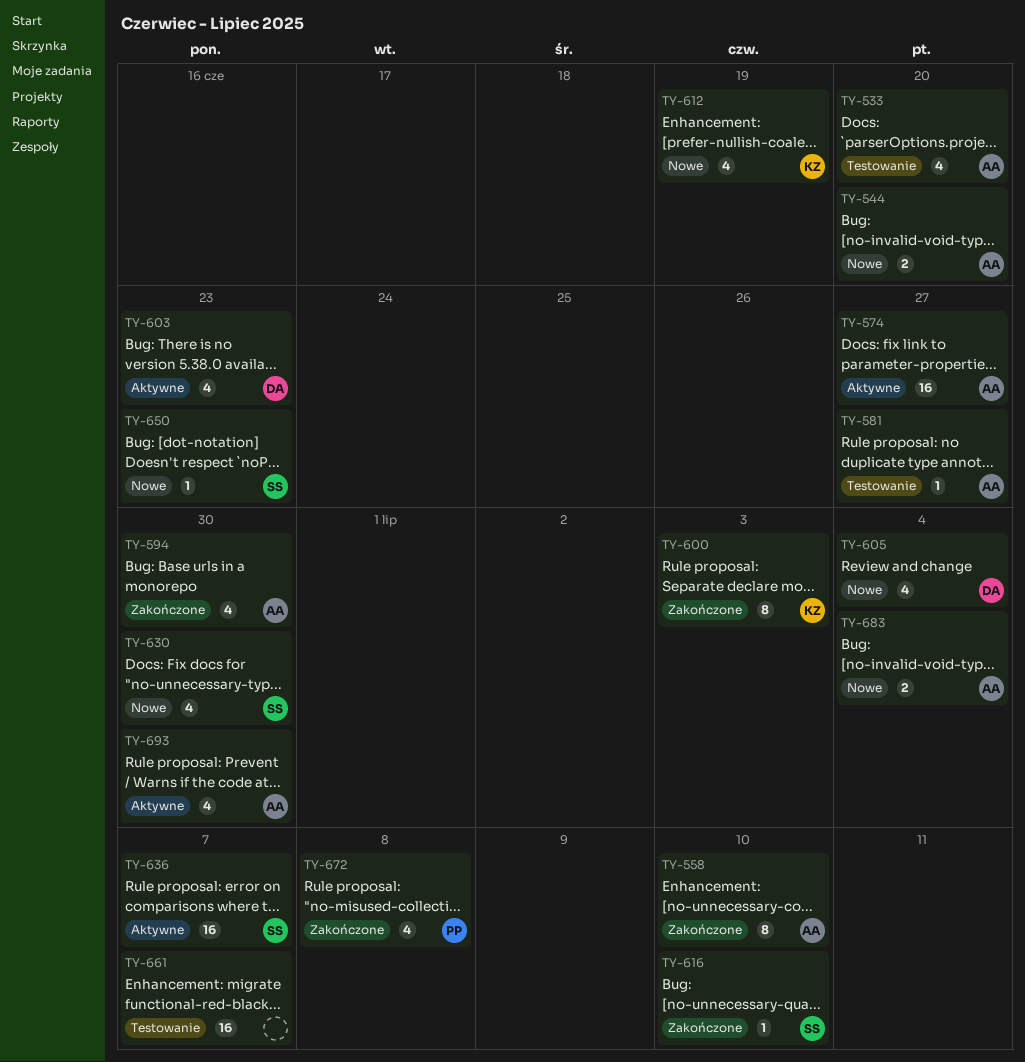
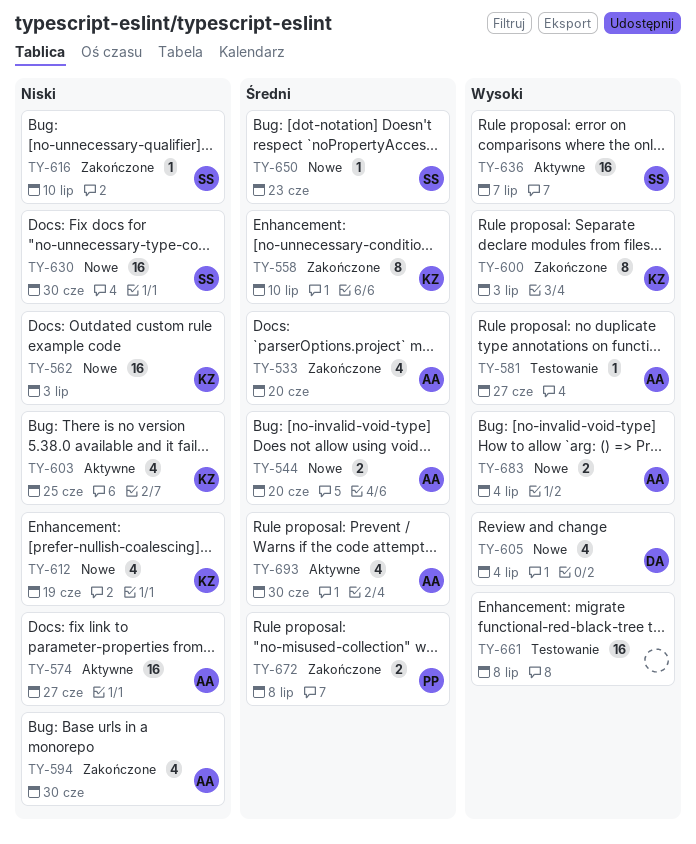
TY-533, status: Testowanie -> Zakończone
TY-558, owner: AA -> KZ
TY-562: none -> present
TY-603, owner: DA -> KZ
TY-603, due: Jun 23 -> Jun 25
TY-630, estimate: 4 -> 16
TY-661, due: Jul 7 -> Jul 8
TY-672, estimate: 4 -> 2

